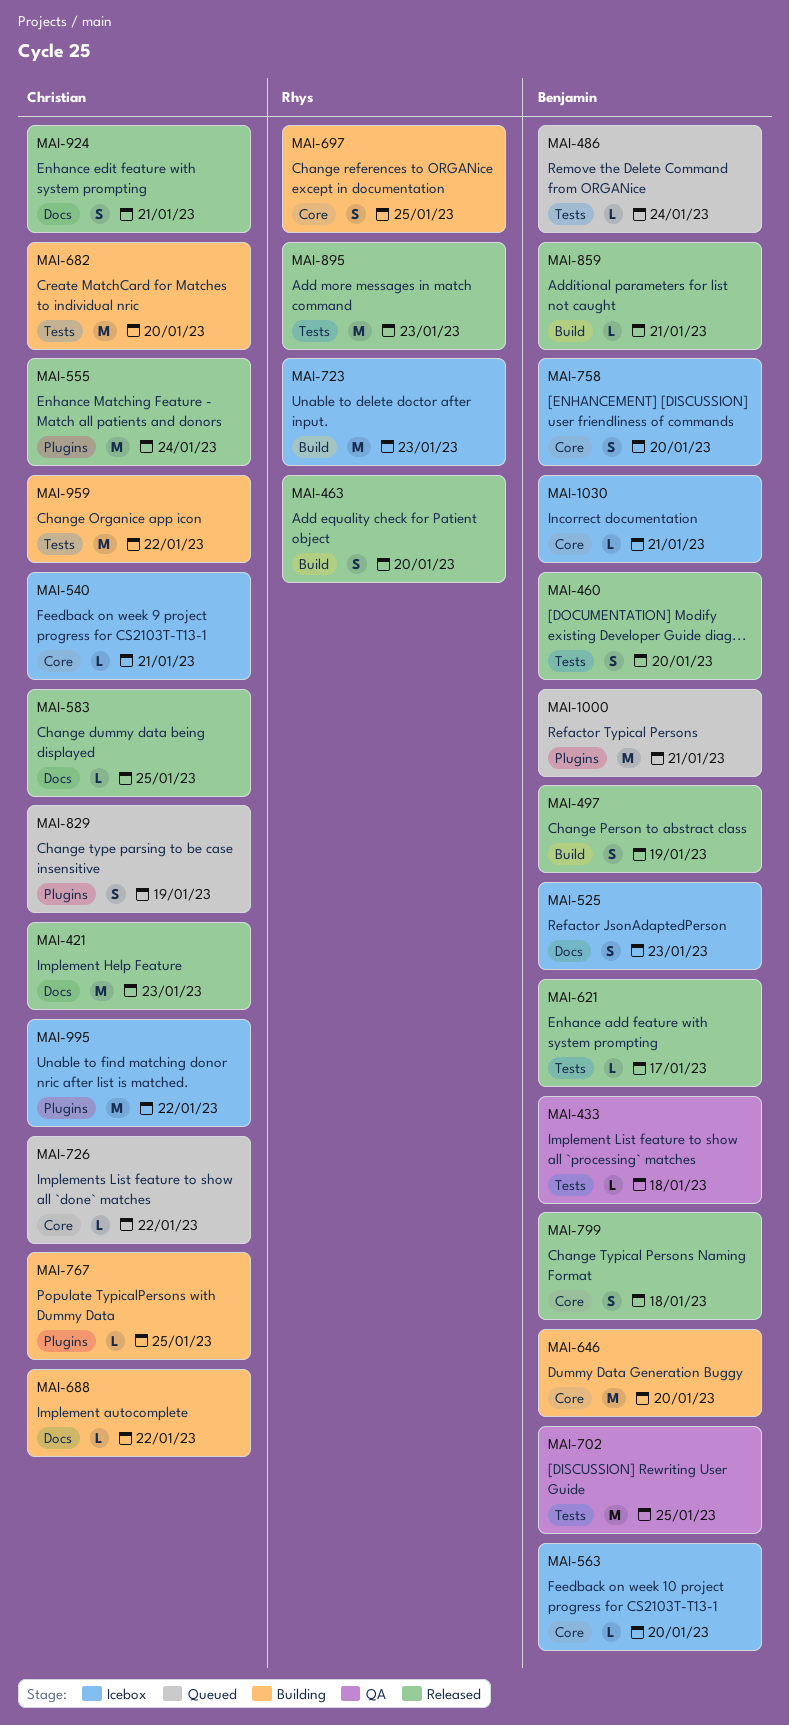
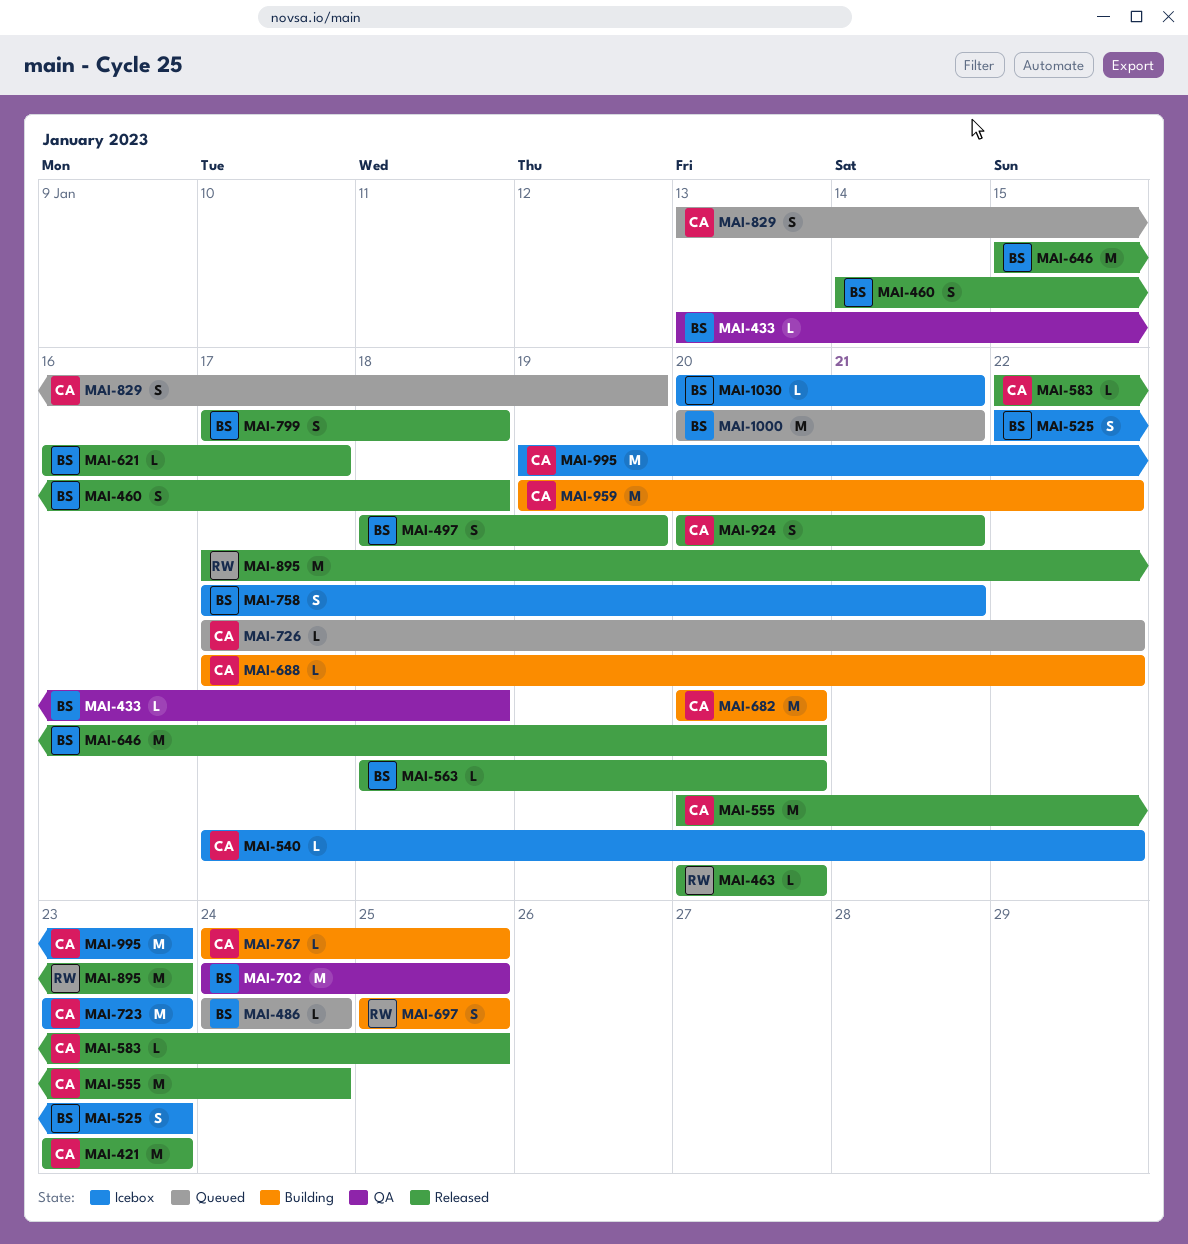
MAI-460, due: Jan 20 -> Jan 18
MAI-463, estimate: S -> L
MAI-540, due: Jan 21 -> Jan 22
MAI-563, status: Icebox -> Released
MAI-646, status: Building -> Released
MAI-723, owner: Rhys -> Christian
MAI-758, due: Jan 20 -> Jan 21
MAI-859: present -> none
MAI-995, due: Jan 22 -> Jan 23

